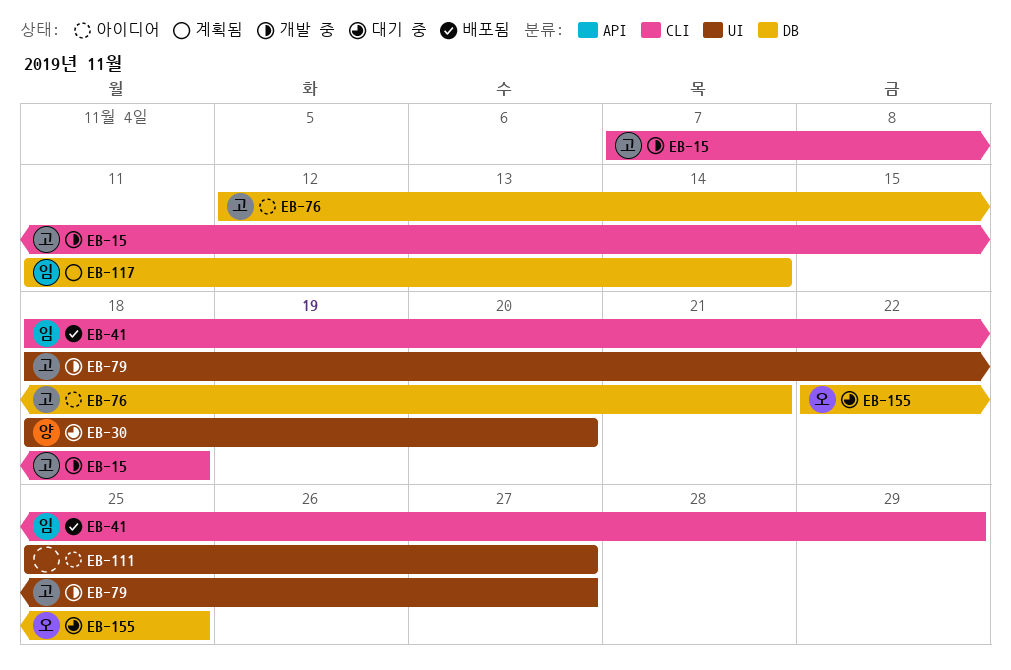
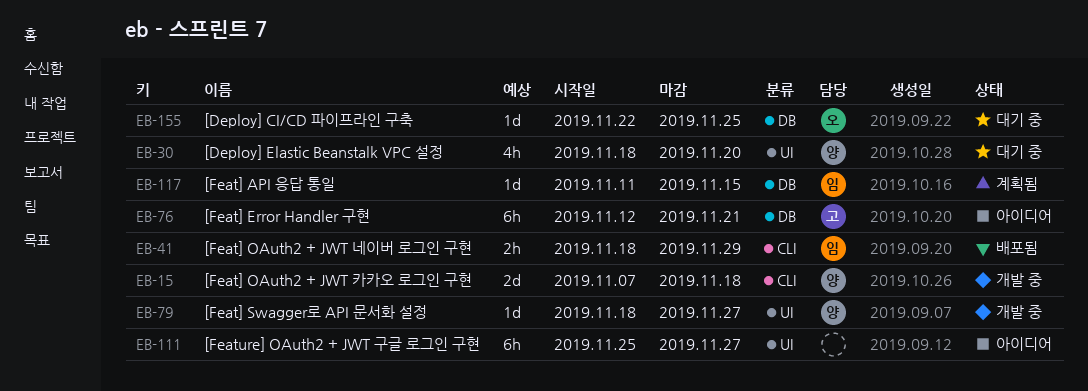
EB-15, owner: 고 -> 양
EB-79, owner: 고 -> 양
EB-117, due: Nov 14 -> Nov 15

